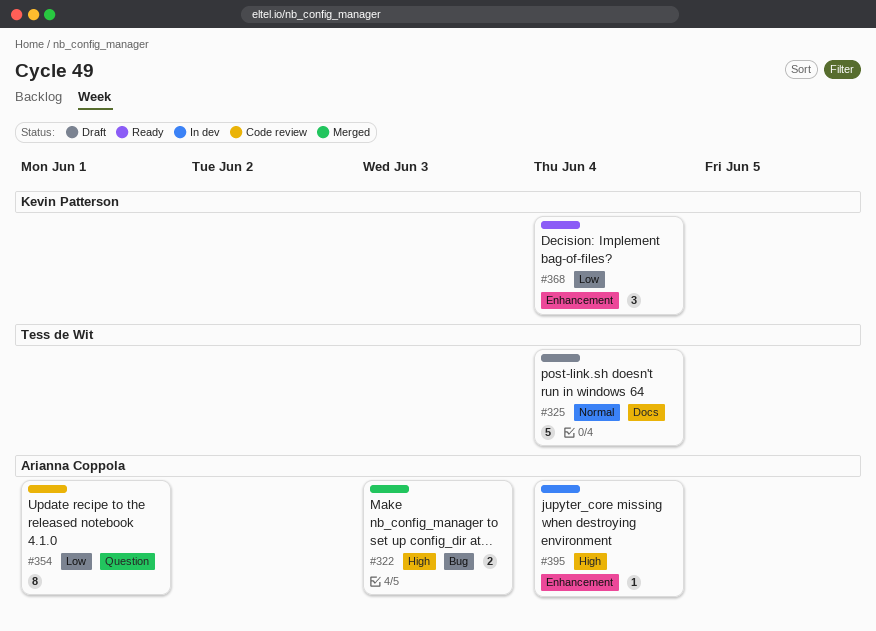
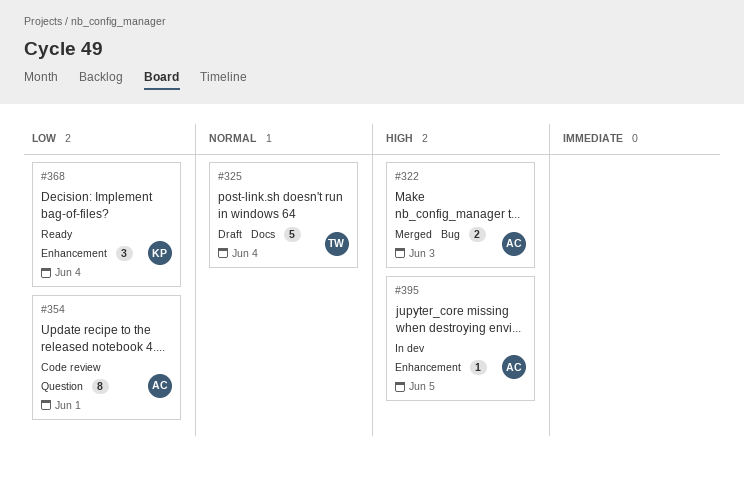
#395, due: Jun 4 -> Jun 5

